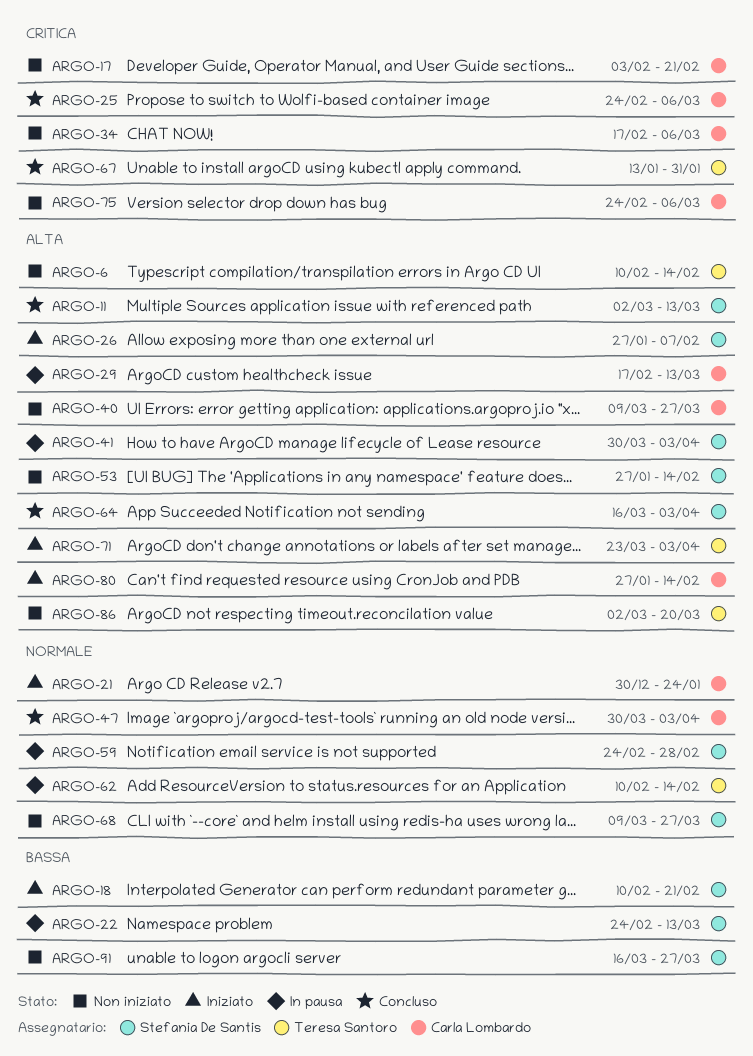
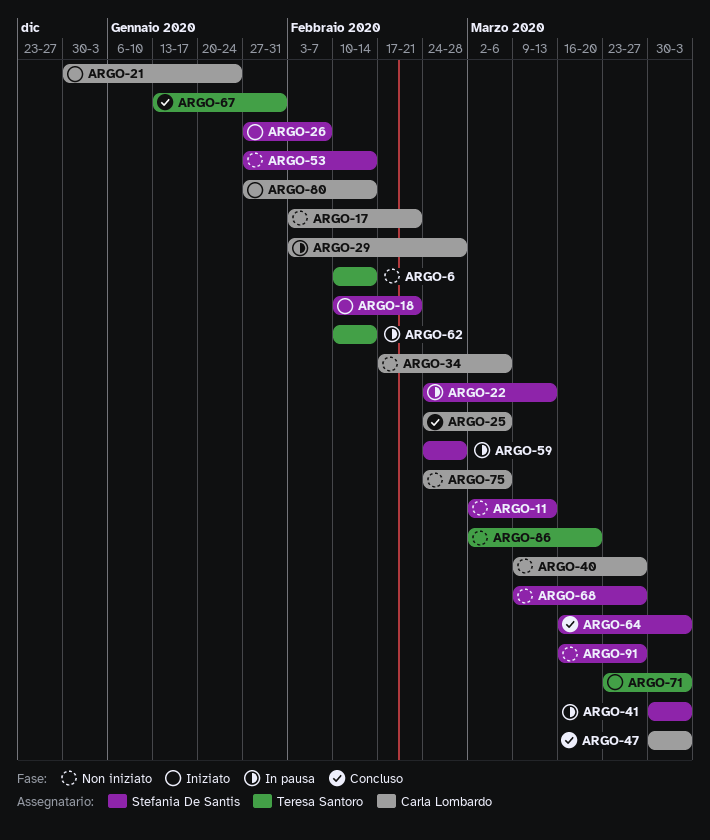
ARGO-11, status: Concluso -> Non iniziato
ARGO-29, start: Feb 17 -> Feb 3
ARGO-29, due: Mar 13 -> Feb 28

